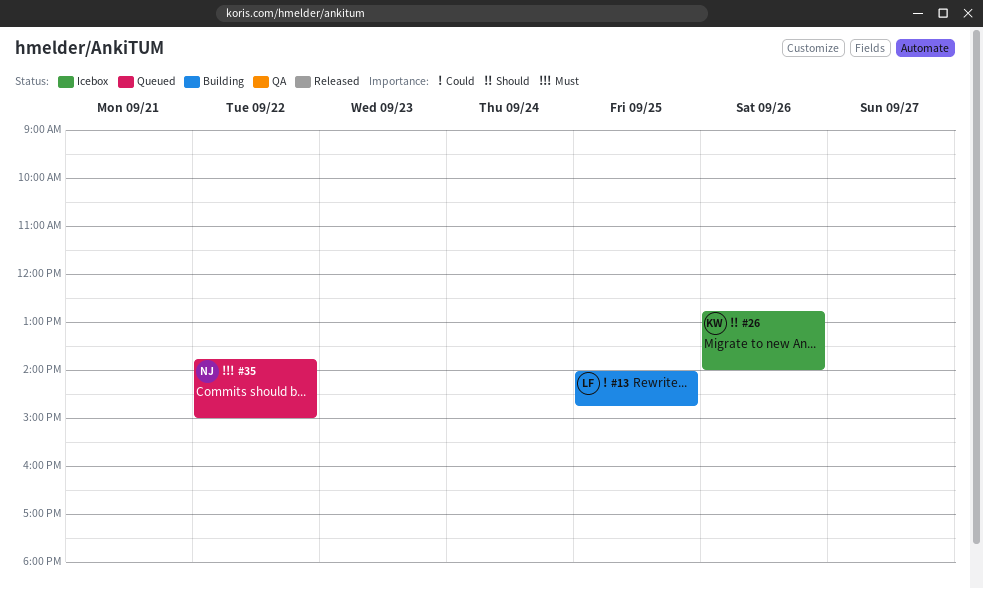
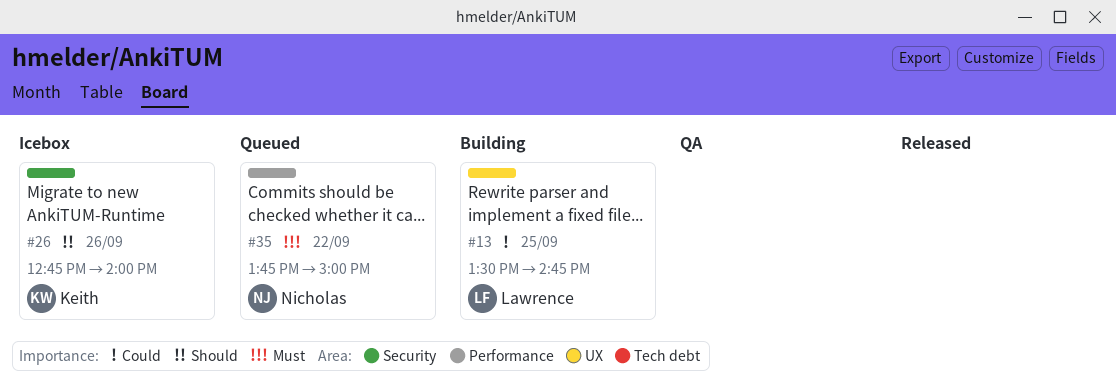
#13, begins: 14:00 -> 13:30

